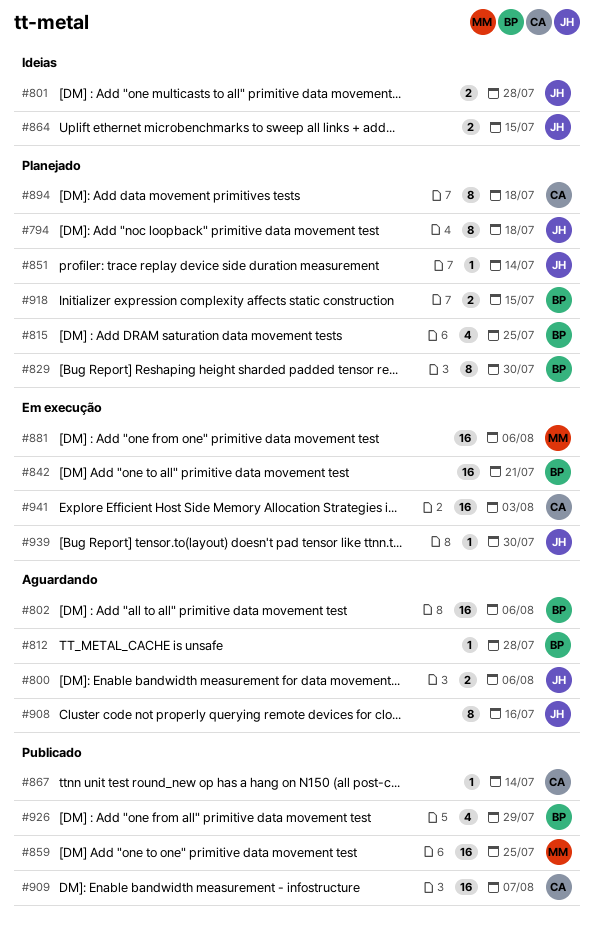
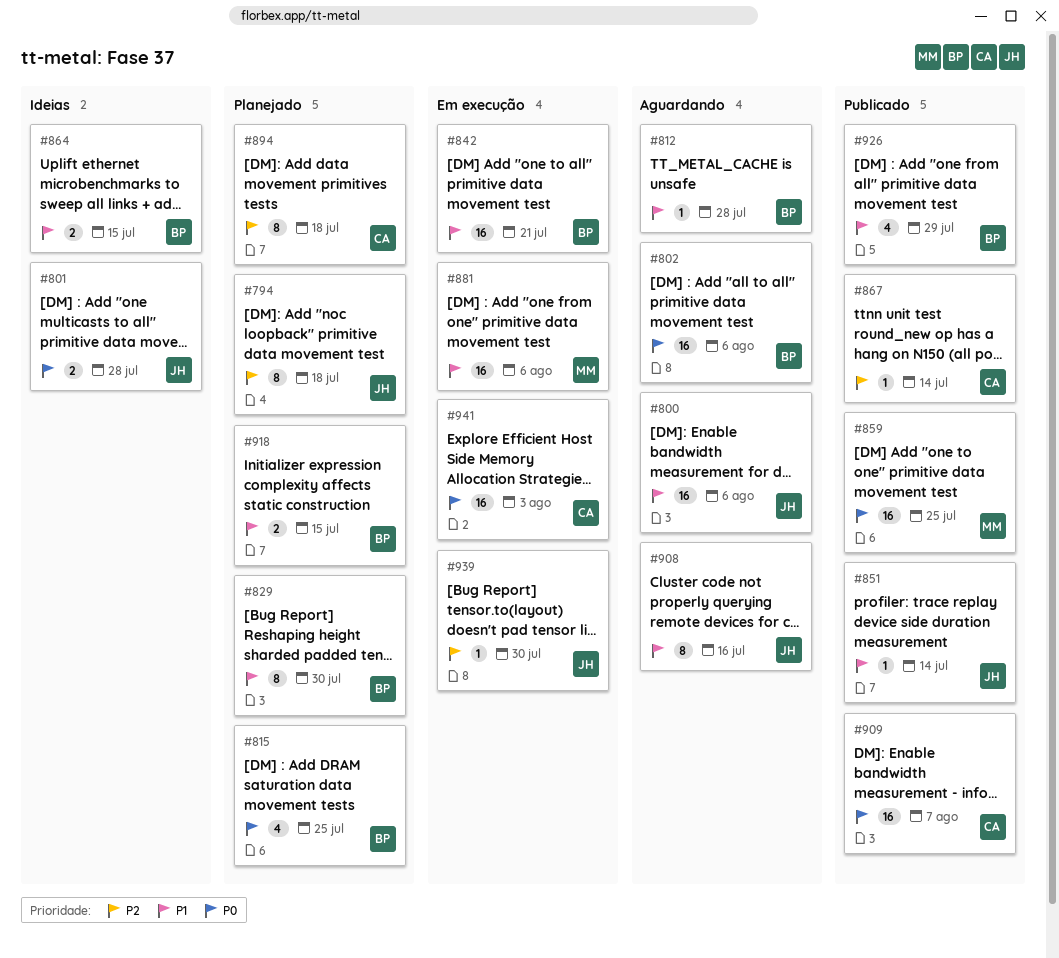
#800, estimate: 2 -> 16
#851, status: Planejado -> Publicado
#864, owner: JH -> BP

